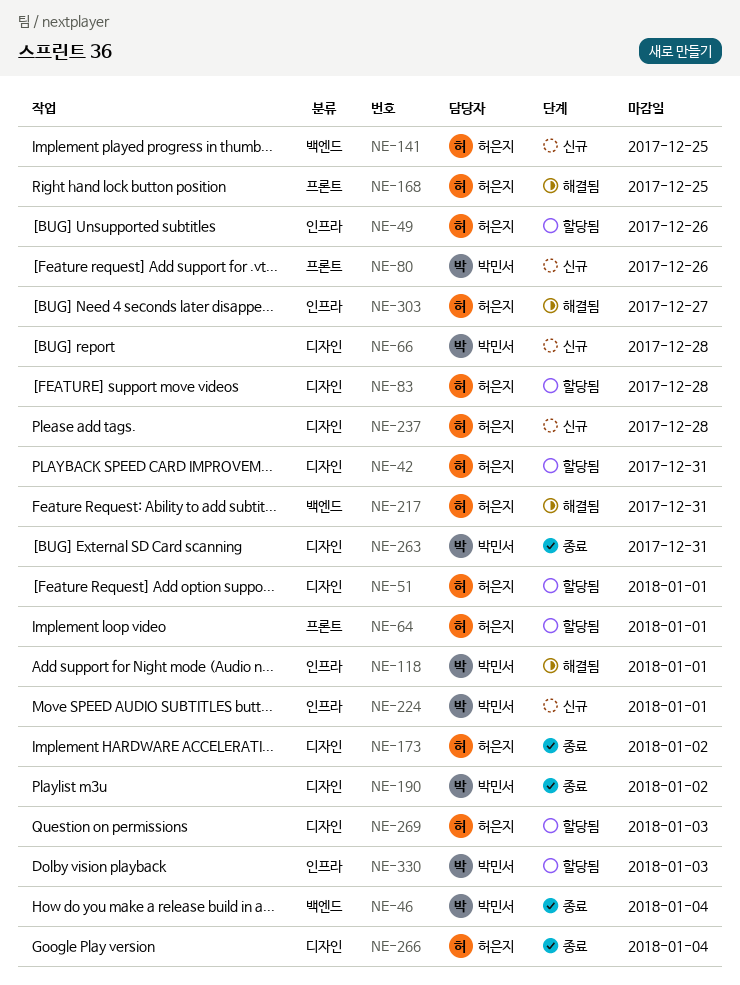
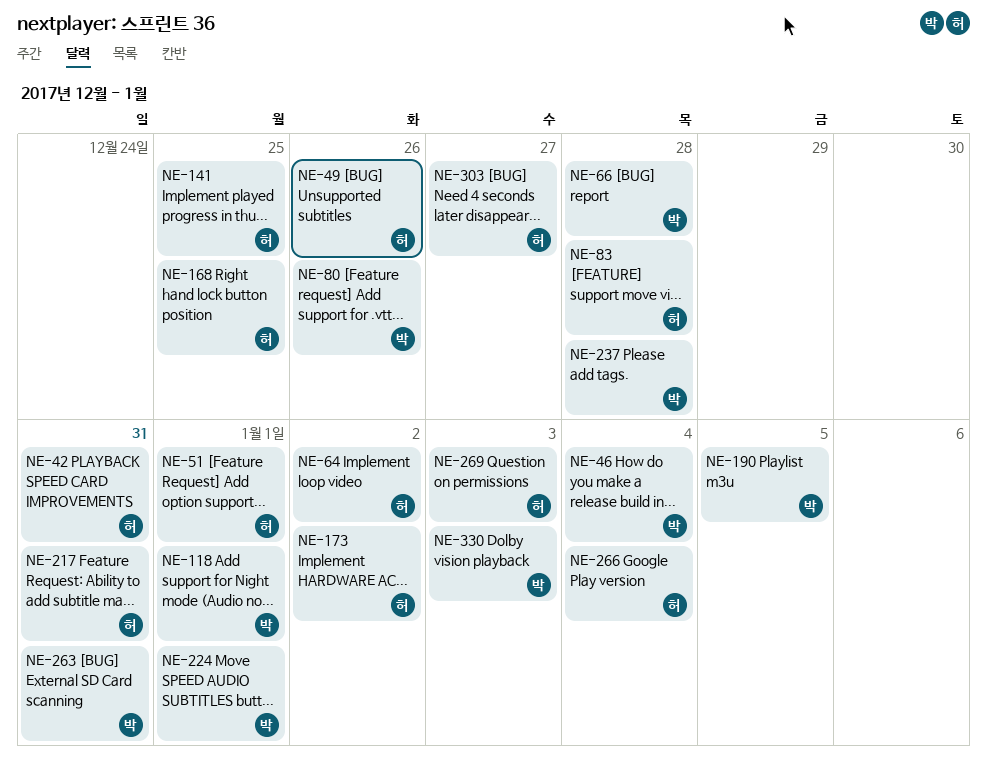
NE-64, due: Jan 1 -> Jan 2
NE-190, due: Jan 2 -> Jan 5
NE-237, owner: 허은지 -> 박민서

